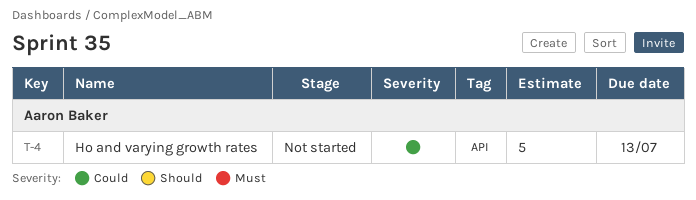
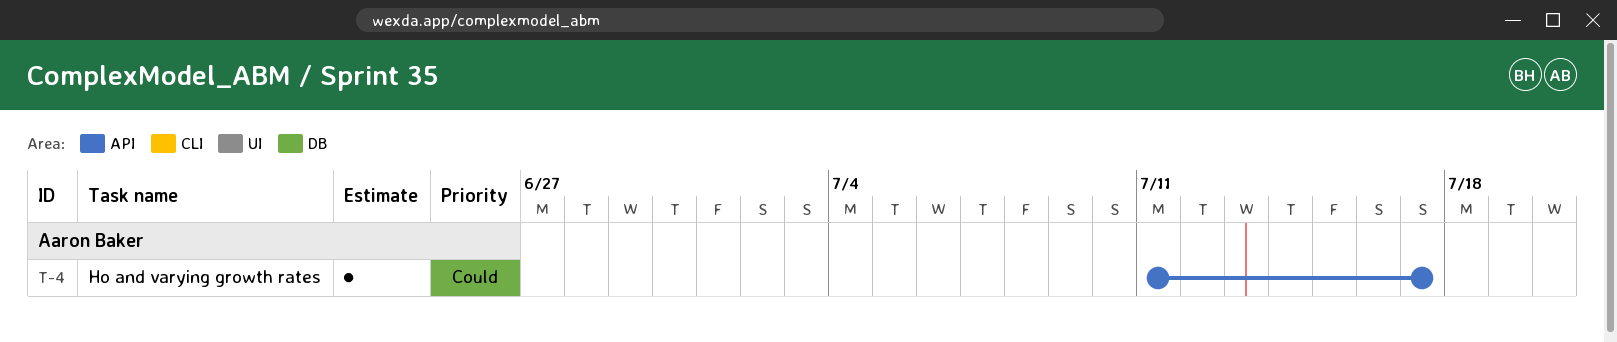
T-4, estimate: 5 -> 1
T-4, due: Jul 13 -> Jul 17

